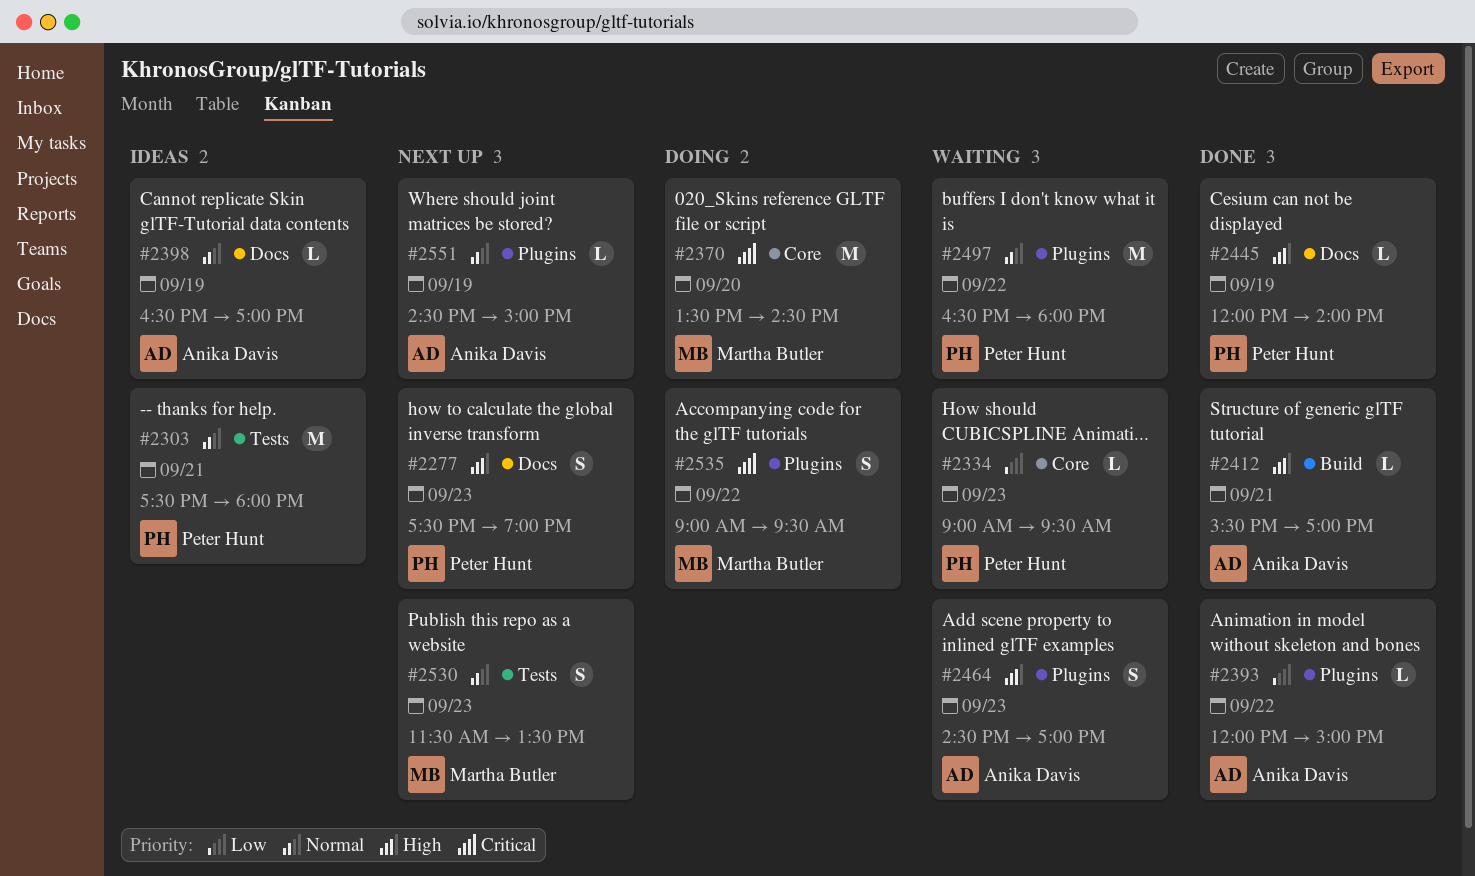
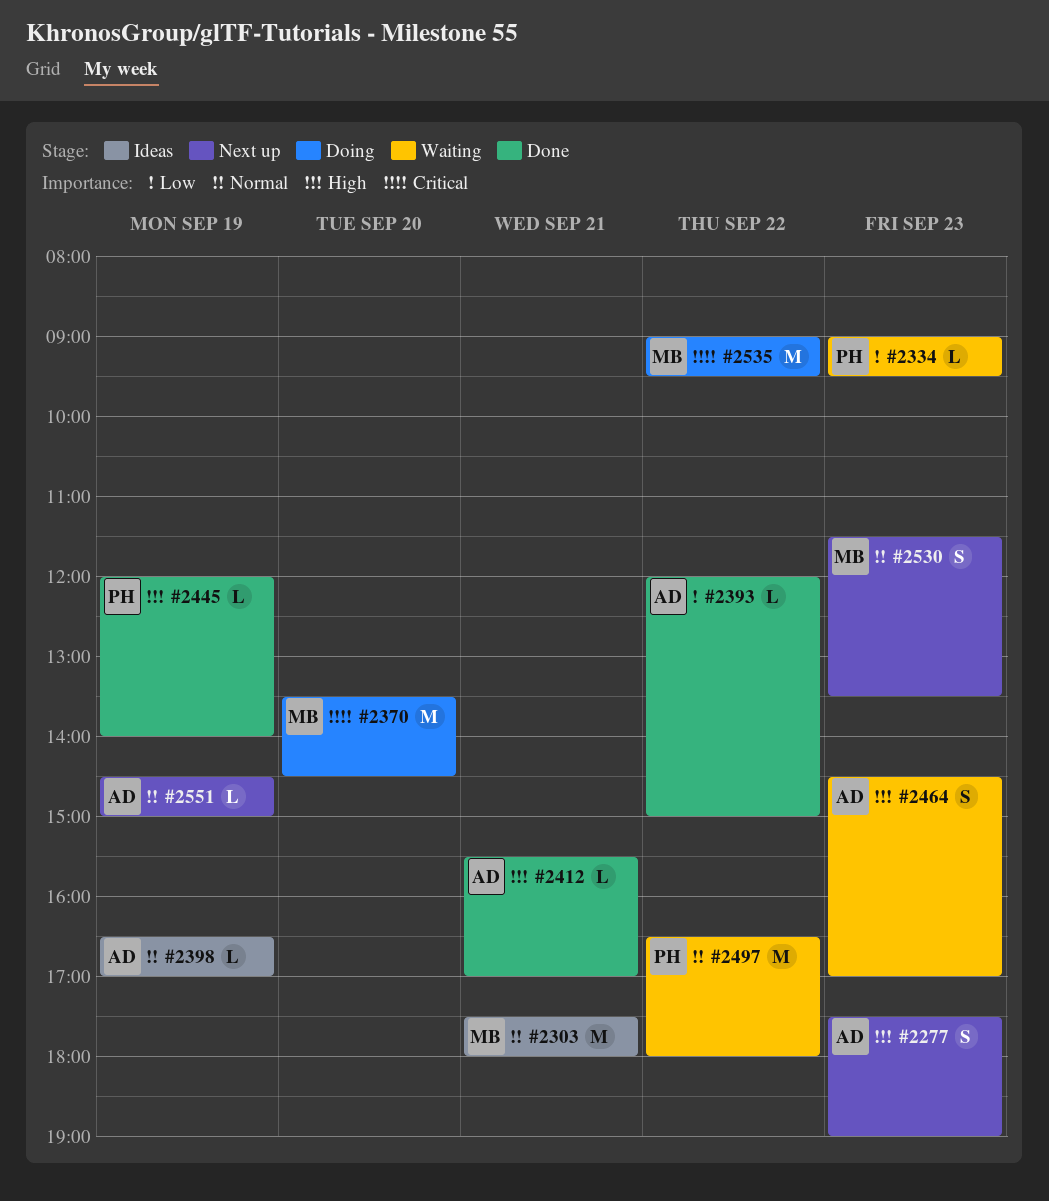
#2277, owner: Peter Hunt -> Anika Davis
#2303, owner: Peter Hunt -> Martha Butler
#2535, estimate: S -> M

